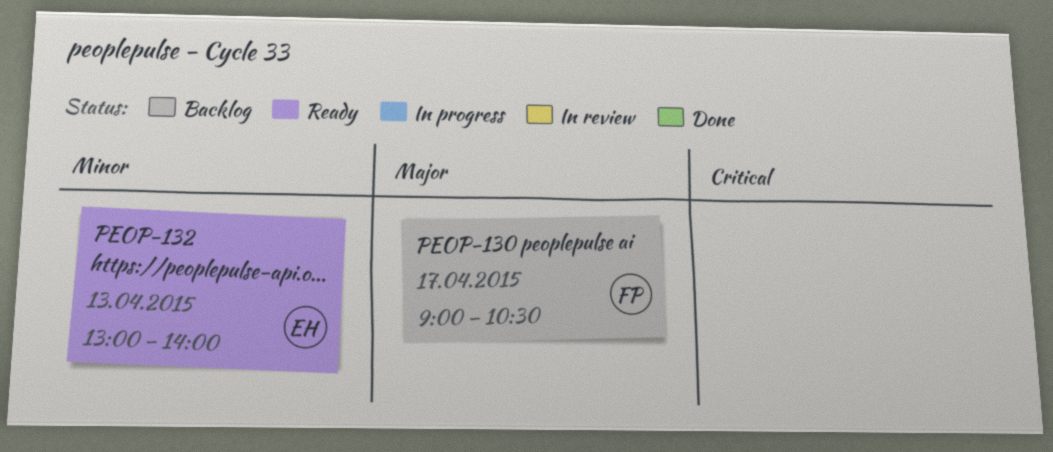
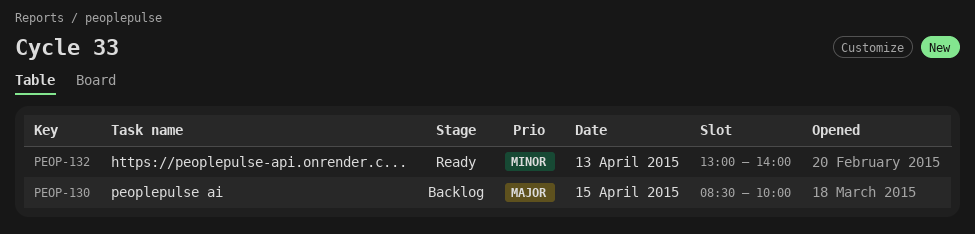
PEOP-130, day: Apr 17 -> Apr 15
PEOP-130, begins: 09:00 -> 08:30
PEOP-130, ends: 10:30 -> 10:00

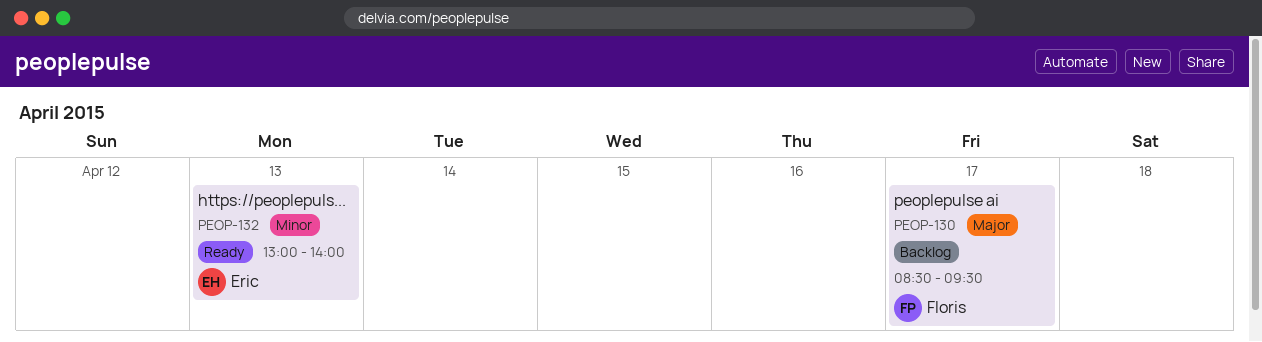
PEOP-130, day: Apr 15 -> Apr 17
PEOP-130, ends: 10:00 -> 09:30

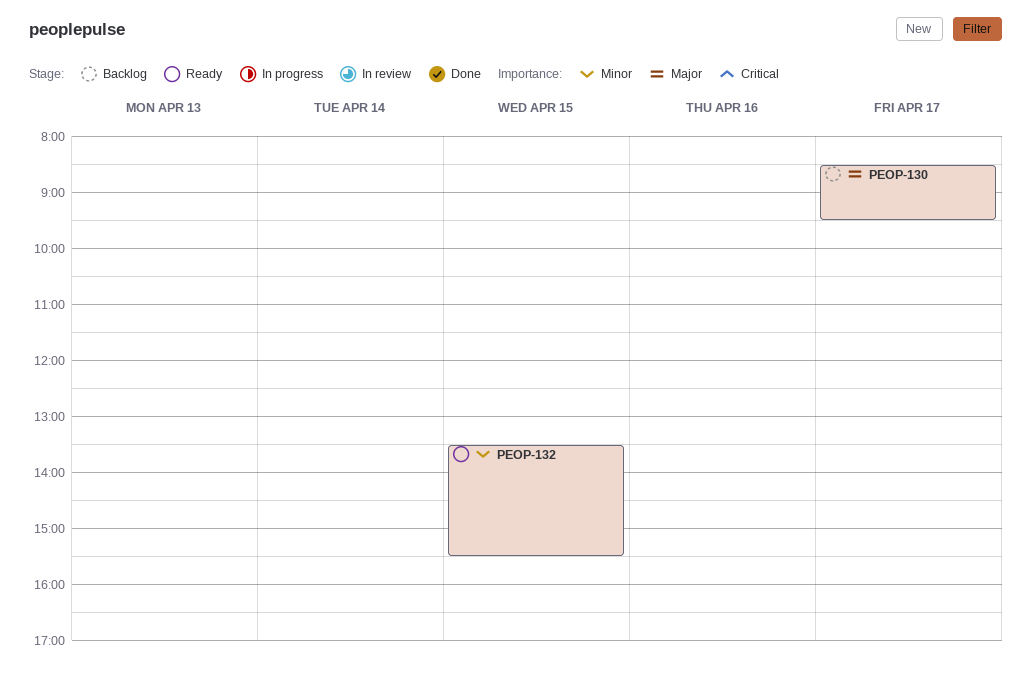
PEOP-132, day: Apr 13 -> Apr 15
PEOP-132, begins: 13:00 -> 13:30
PEOP-132, ends: 14:00 -> 15:30

